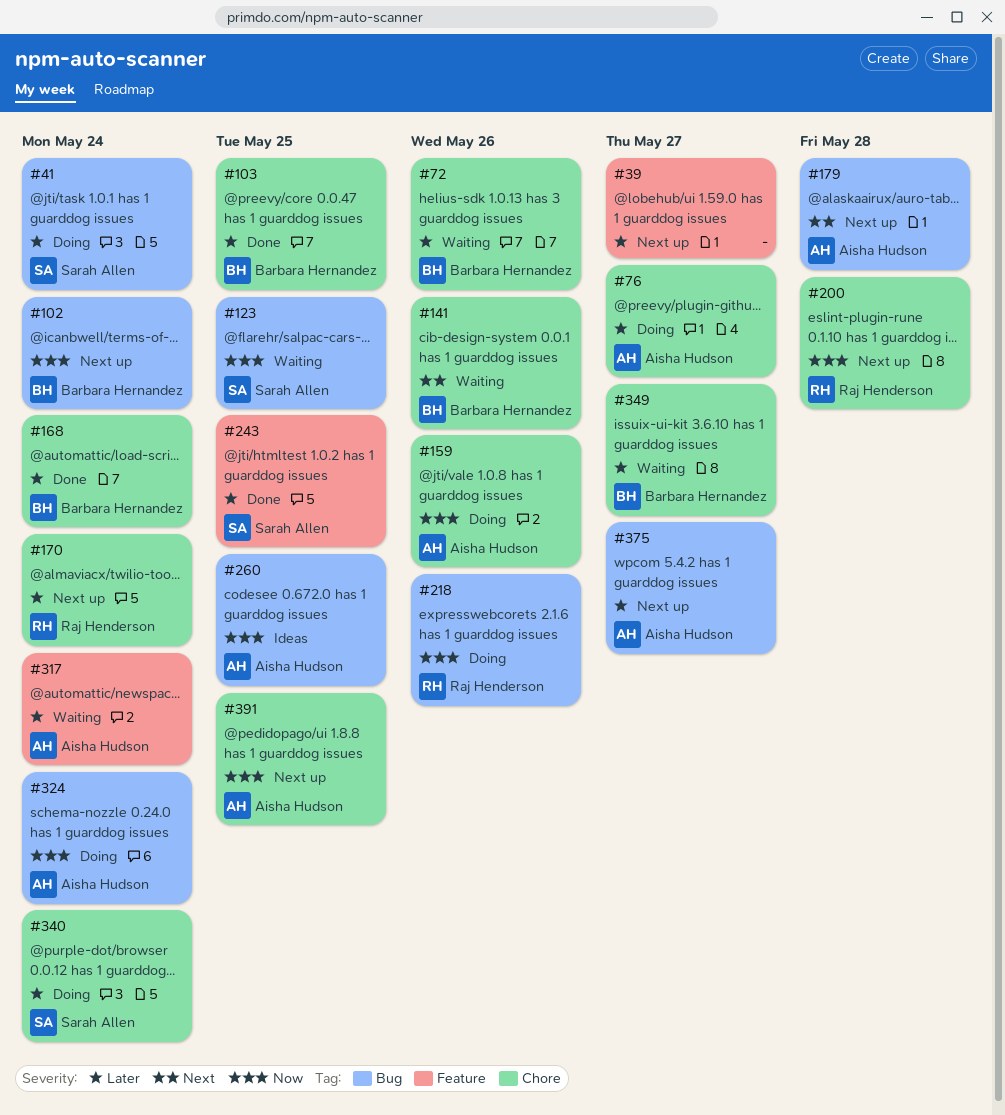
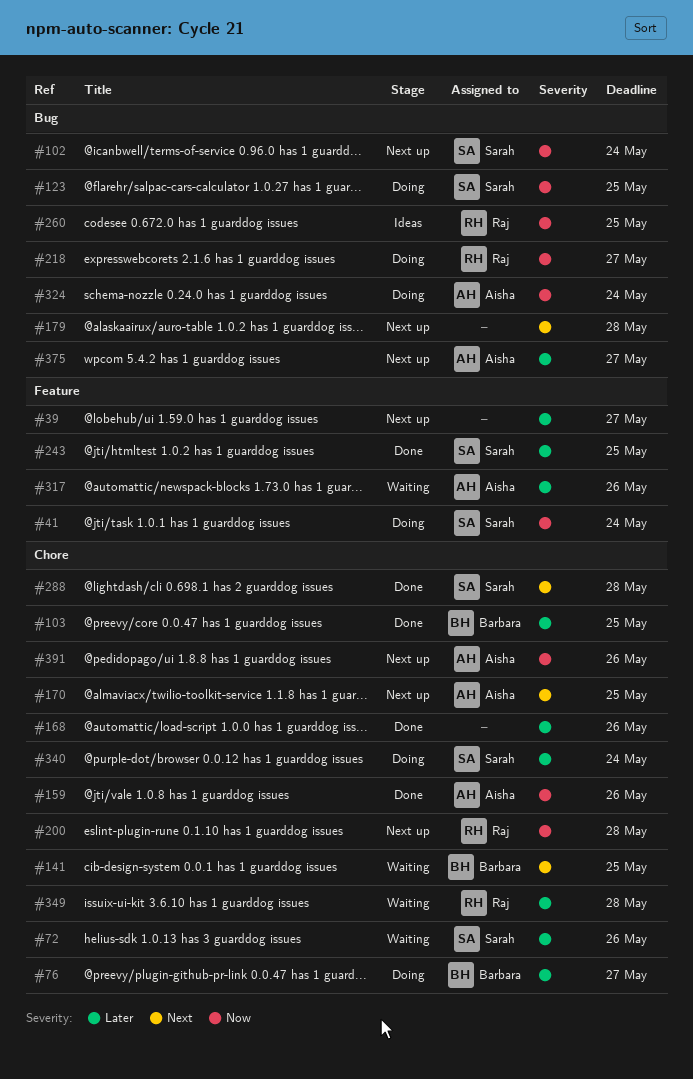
#41, priority: Later -> Now
#41, label: Bug -> Feature
#72, owner: Barbara Hernandez -> Sarah Allen
#76, owner: Aisha Hudson -> Barbara Hernandez
#102, owner: Barbara Hernandez -> Sarah Allen
#123, status: Waiting -> Doing
#141, due: May 26 -> May 25
#159, status: Doing -> Done
#168, owner: Barbara Hernandez -> none
#168, due: May 24 -> May 26
#170, owner: Raj Henderson -> Aisha Hudson
#170, priority: Later -> Next
#170, due: May 24 -> May 25
#179, owner: Aisha Hudson -> none
#218, due: May 26 -> May 27
#260, owner: Aisha Hudson -> Raj Henderson
#288: none -> present
#317, due: May 24 -> May 26
#349, owner: Barbara Hernandez -> Raj Henderson
#349, due: May 27 -> May 28
#391, due: May 25 -> May 26

